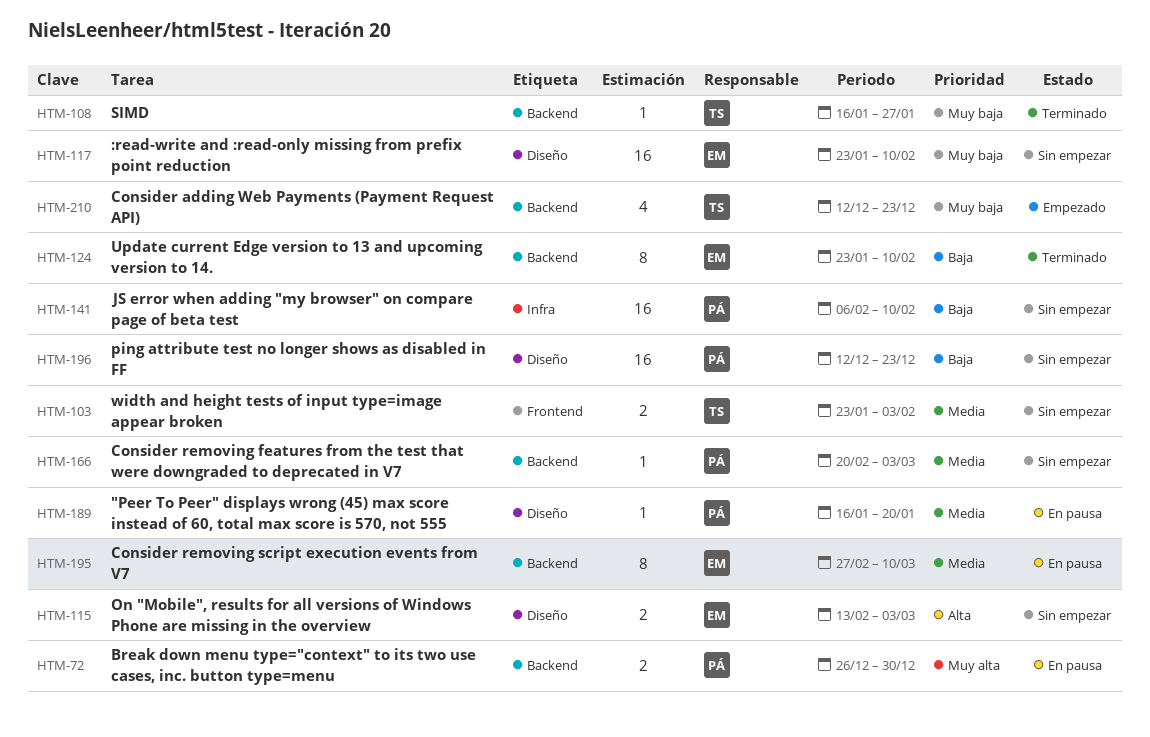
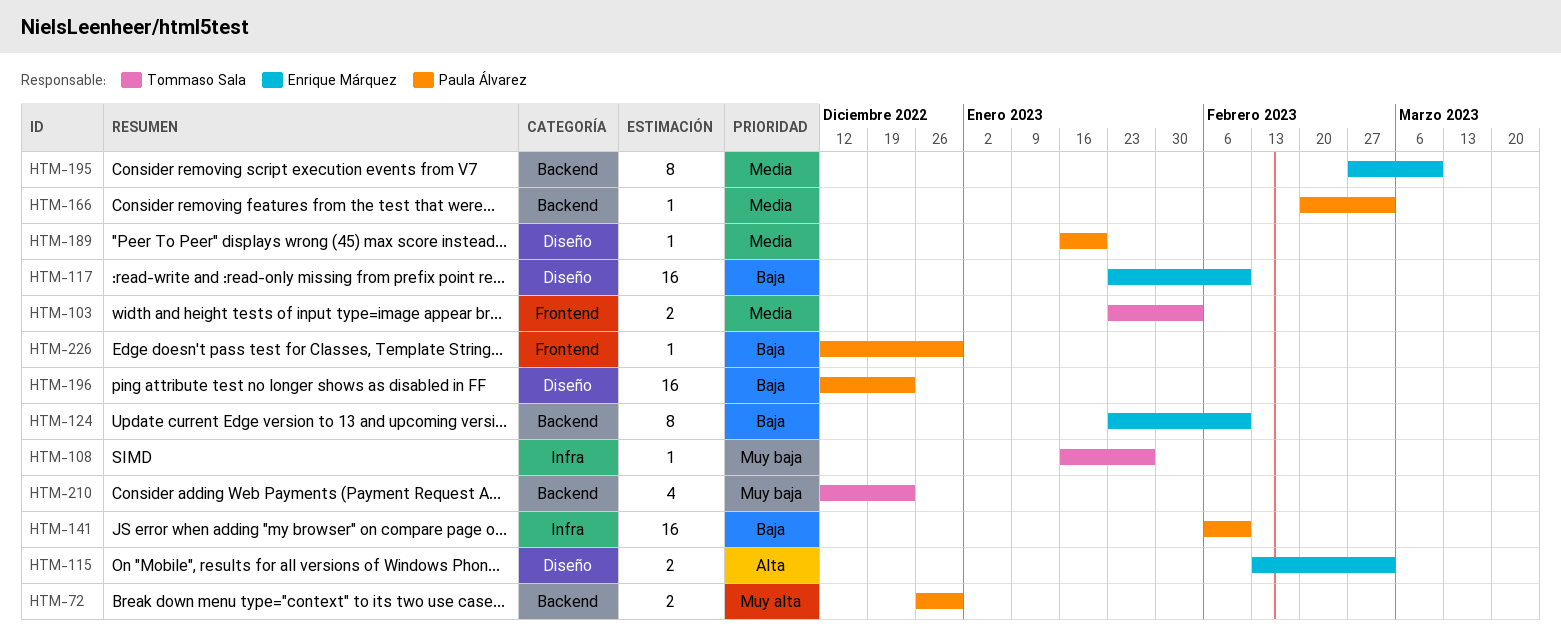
HTM-108, label: Backend -> Infra
HTM-117, priority: Muy baja -> Baja
HTM-226: none -> present

